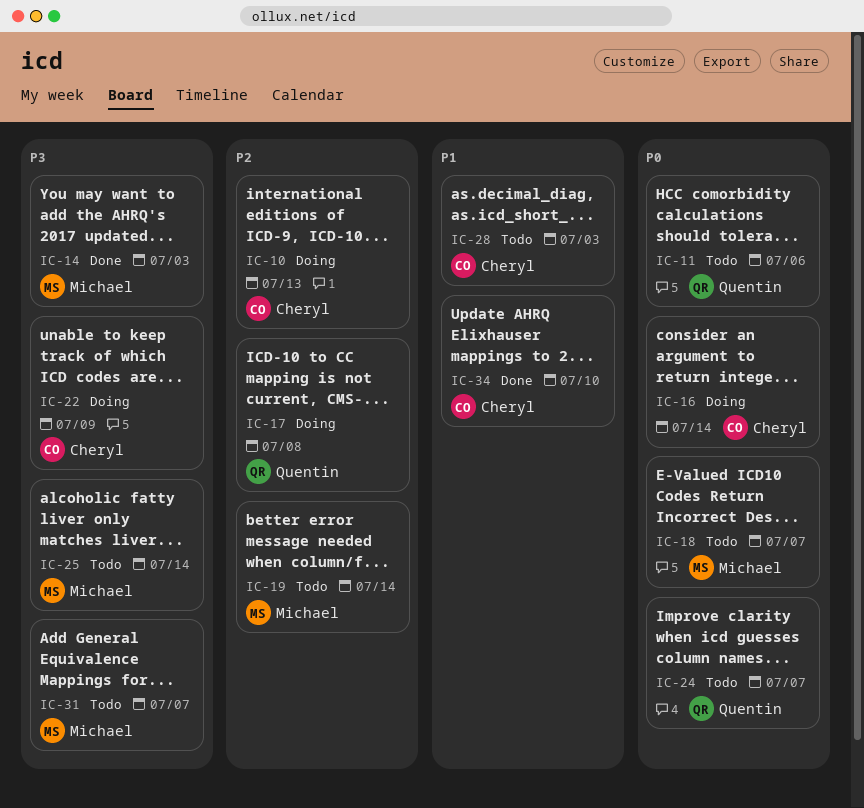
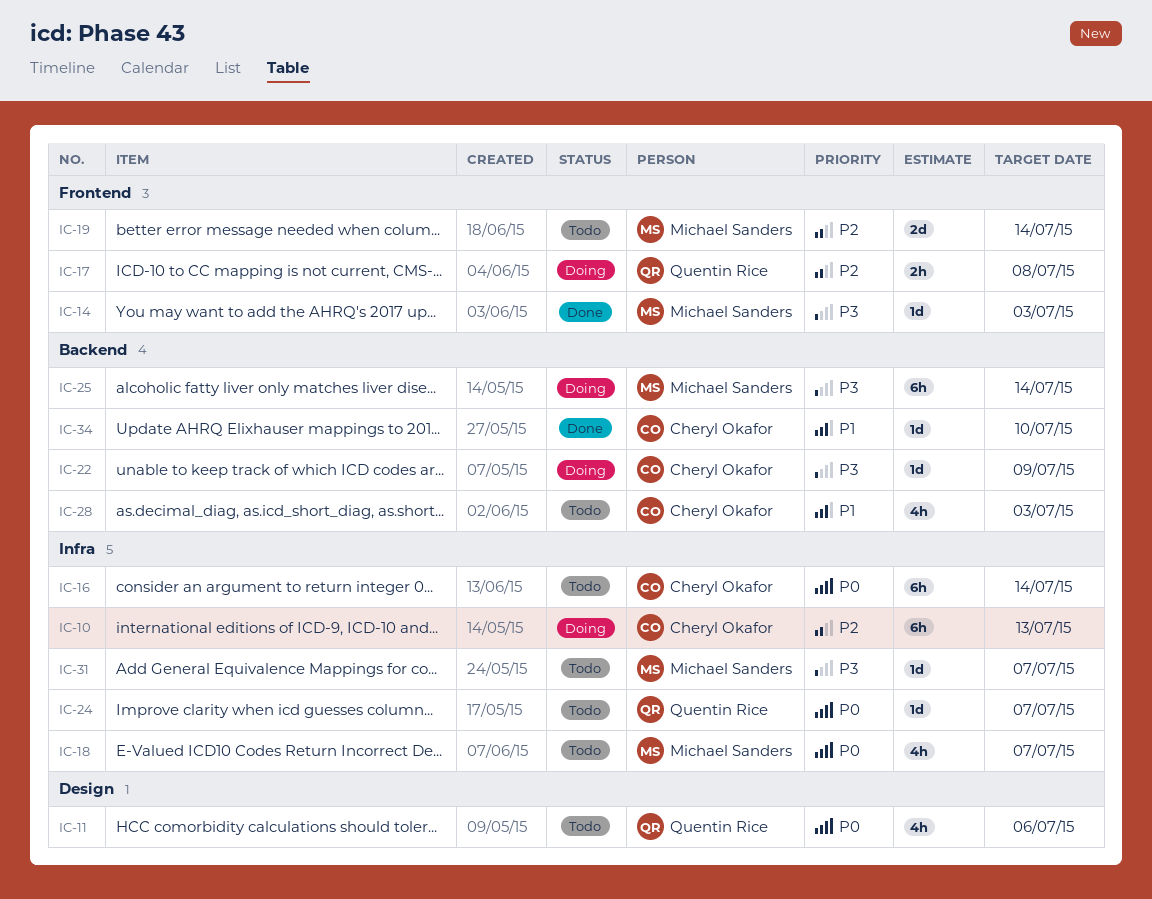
IC-16, status: Doing -> Todo
IC-25, status: Todo -> Doing

